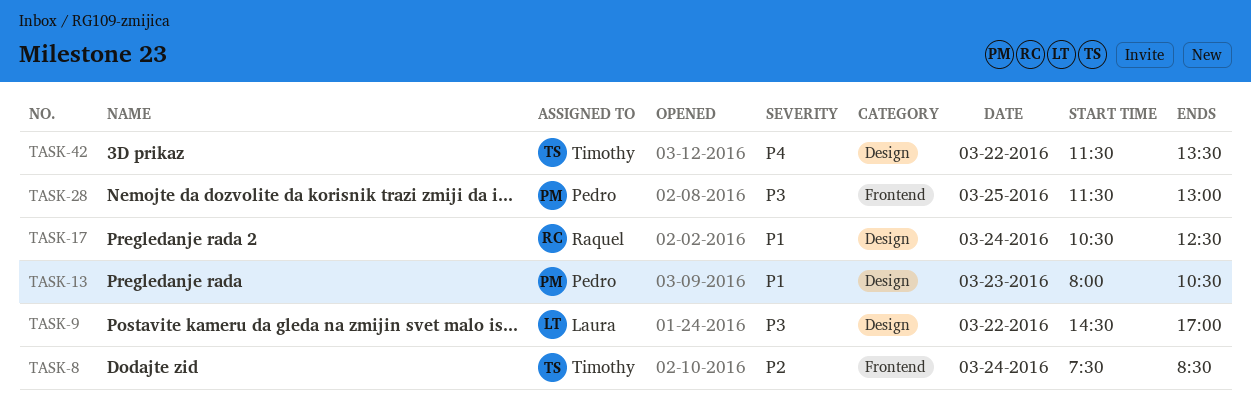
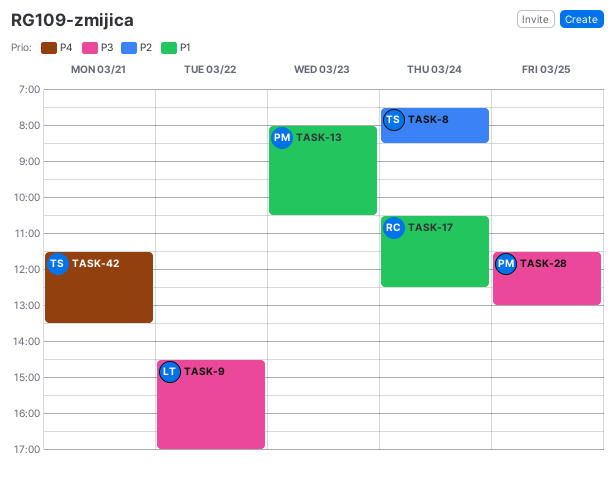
TASK-42, day: Mar 22 -> Mar 21

